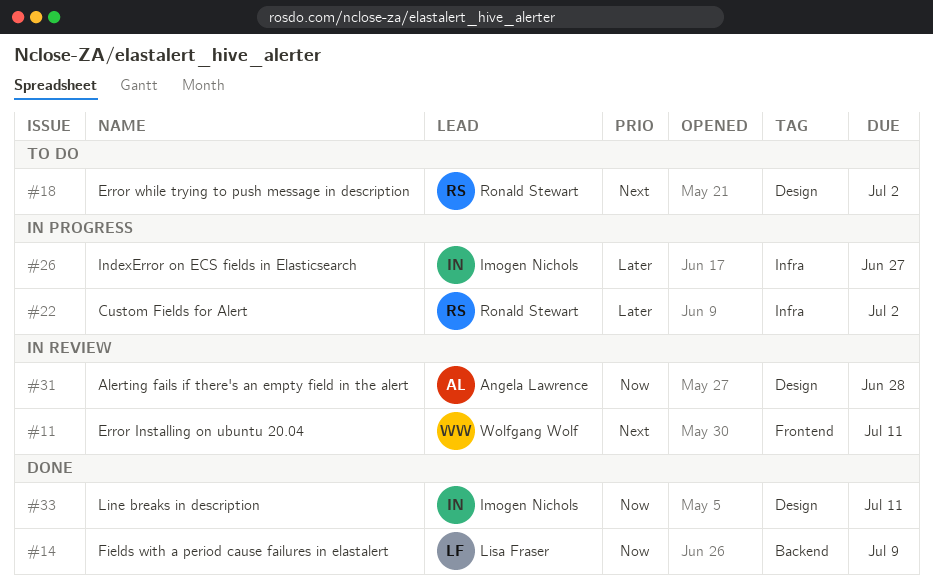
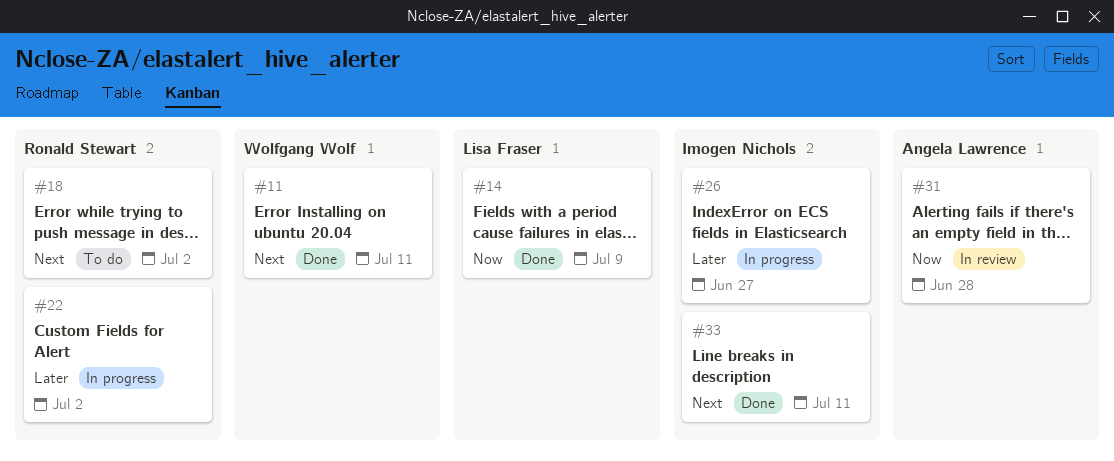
#11, status: In review -> Done
#33, priority: Now -> Next

